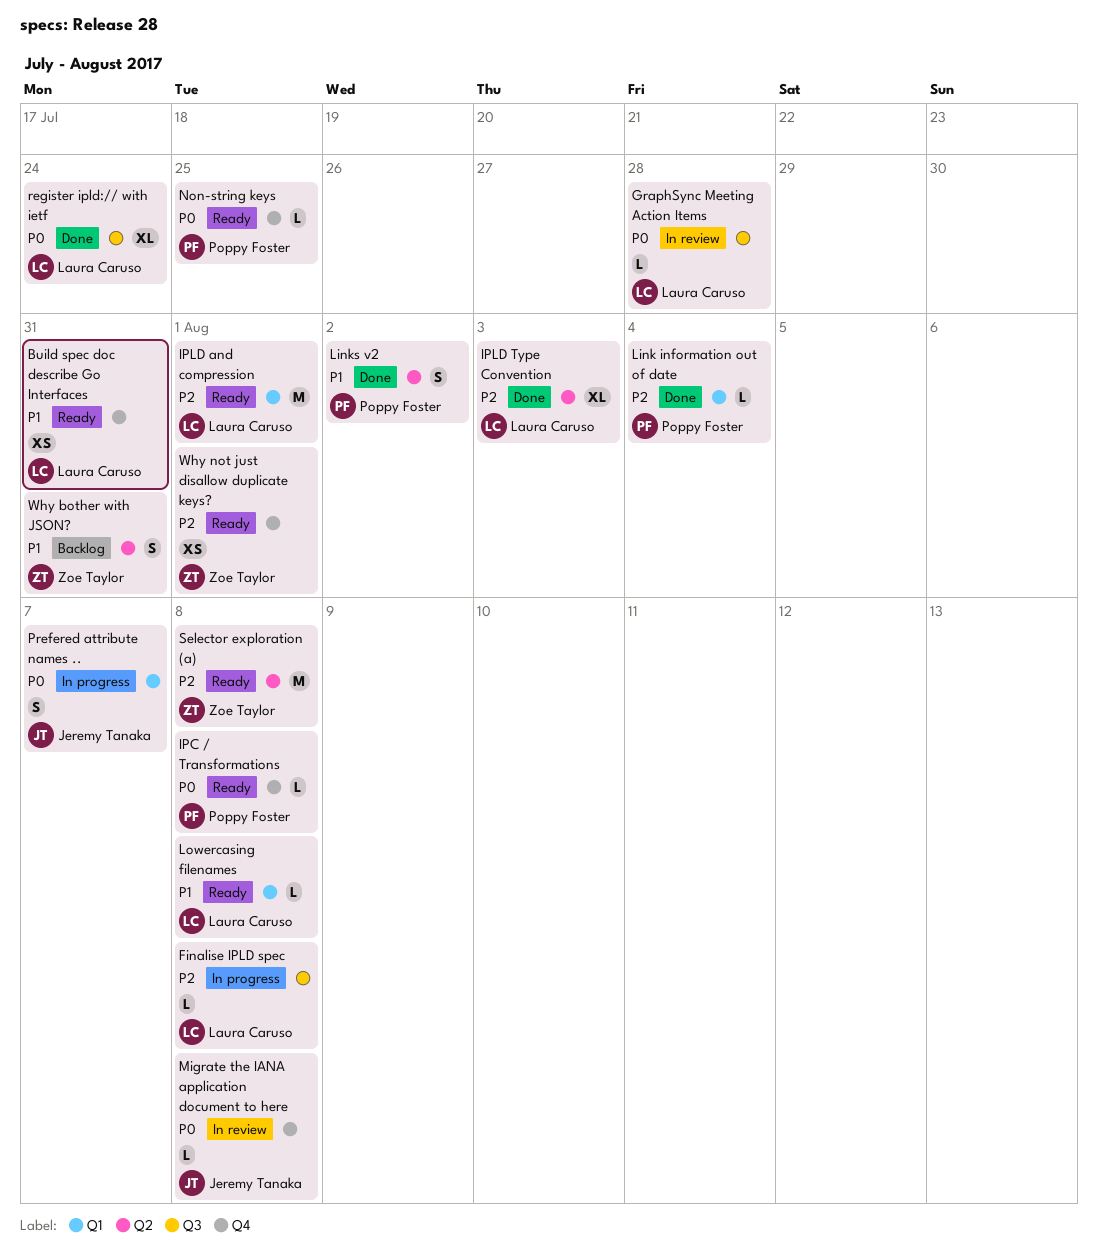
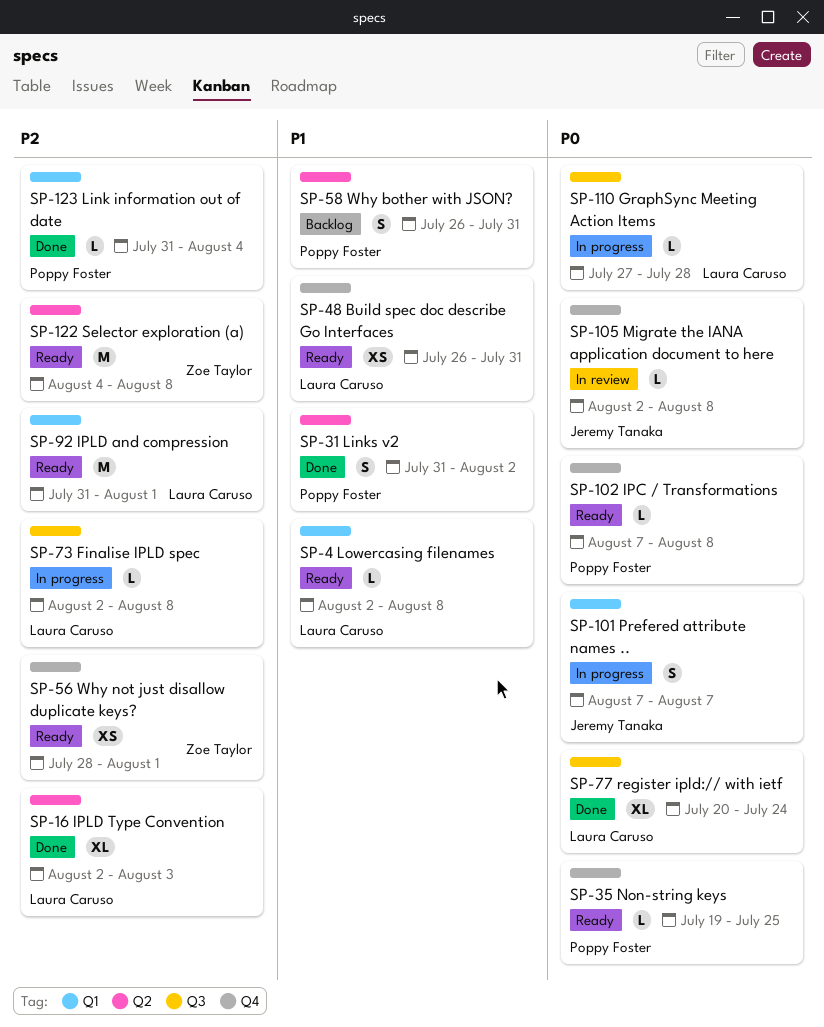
GraphSync Meeting Action Items, status: In review -> In progress
Why bother with JSON?, owner: Zoe Taylor -> Poppy Foster

